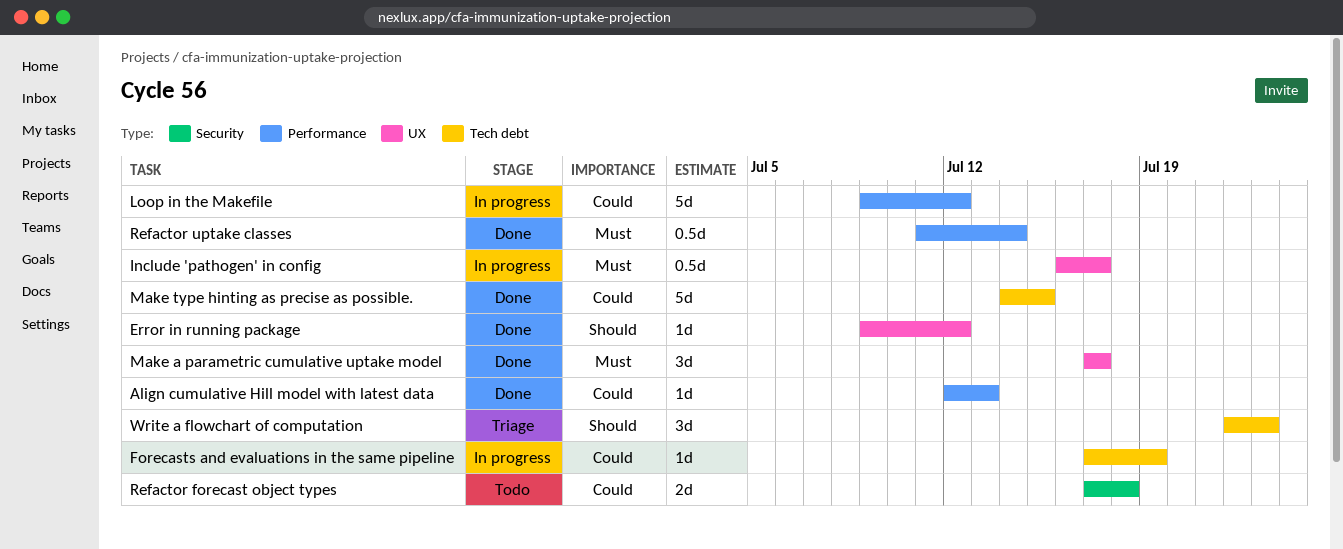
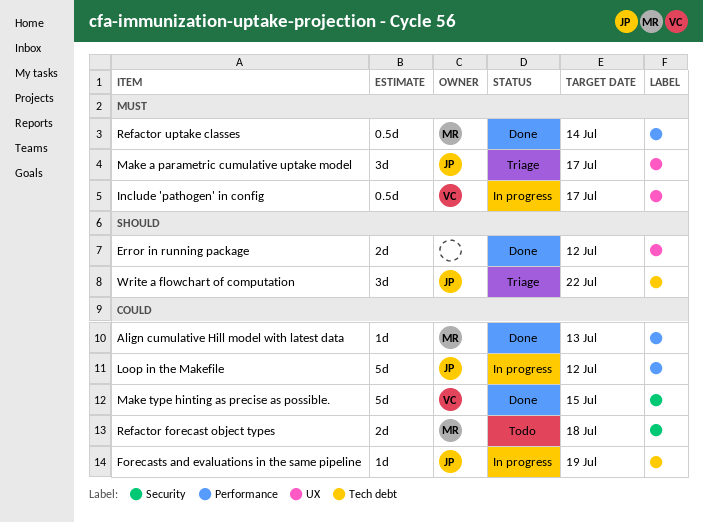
Error in running package, estimate: 1d -> 2d
Make a parametric cumulative uptake model, status: Done -> Triage
Make type hinting as precise as possible., label: Tech debt -> Security
Write a flowchart of computation, due: Jul 23 -> Jul 22

